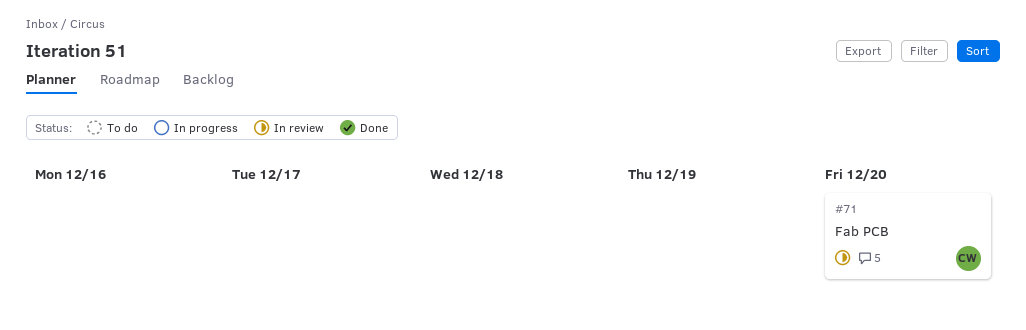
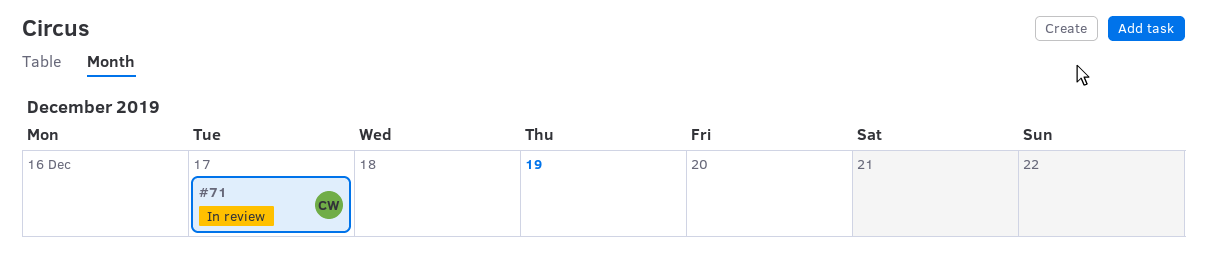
#71, due: Dec 20 -> Dec 17

